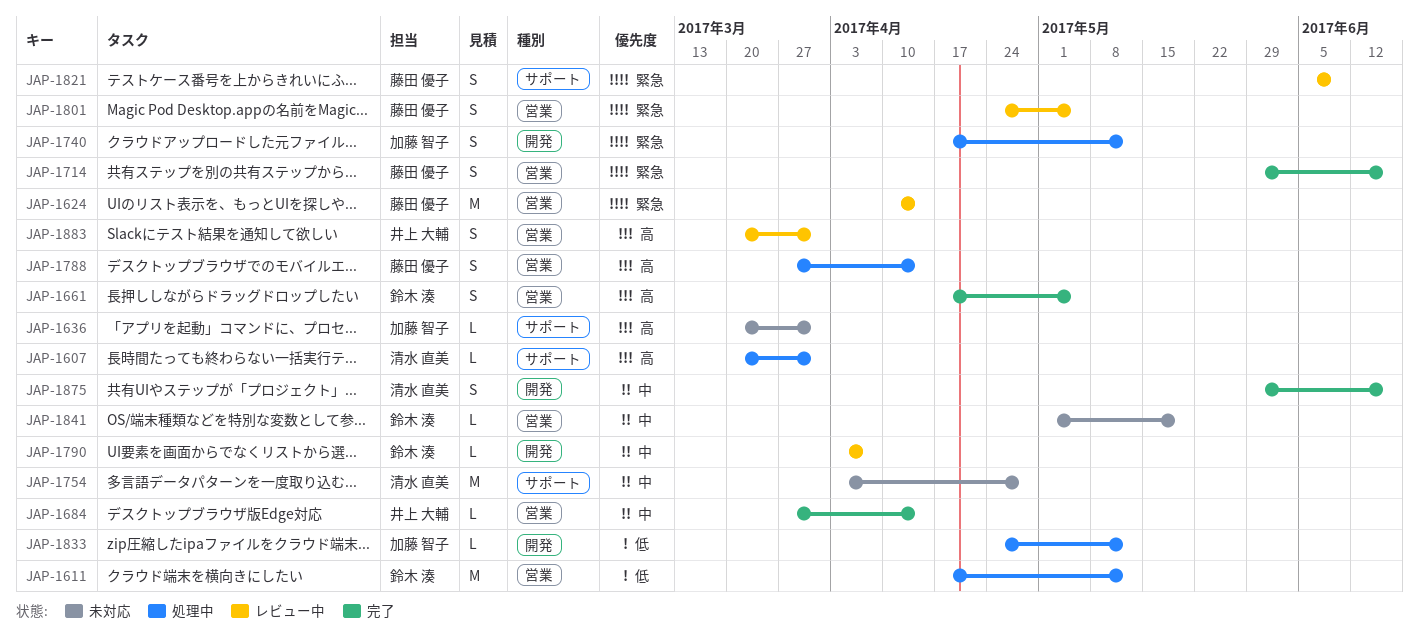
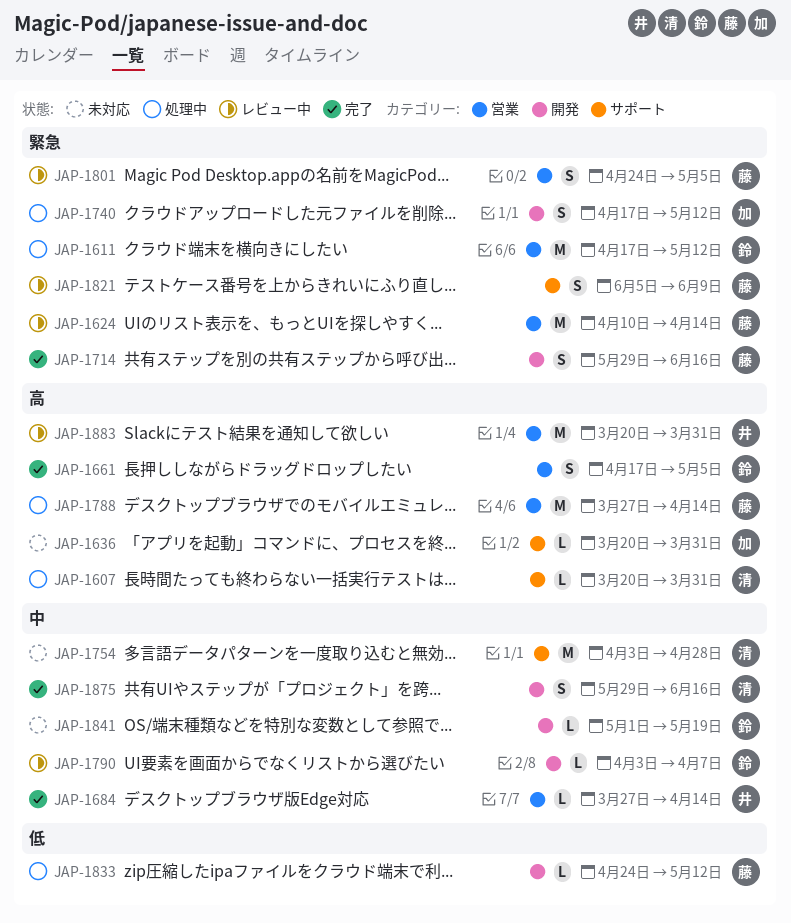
JAP-1611, priority: 低 -> 緊急
JAP-1714, label: 営業 -> 開発
JAP-1788, estimate: S -> M
JAP-1833, owner: 加藤 智子 -> 藤田 優子
JAP-1841, label: 営業 -> 開発
JAP-1883, estimate: S -> M

